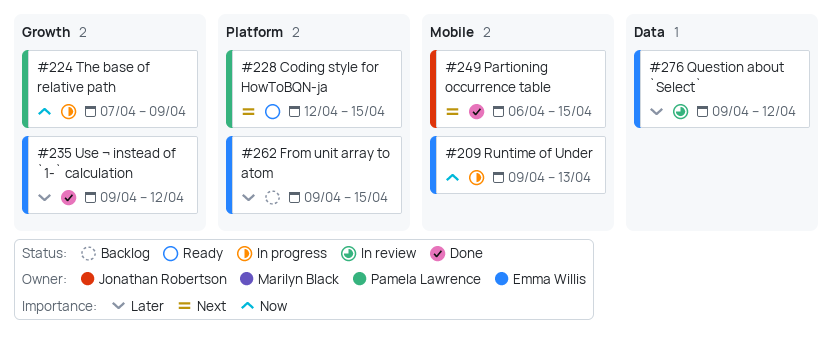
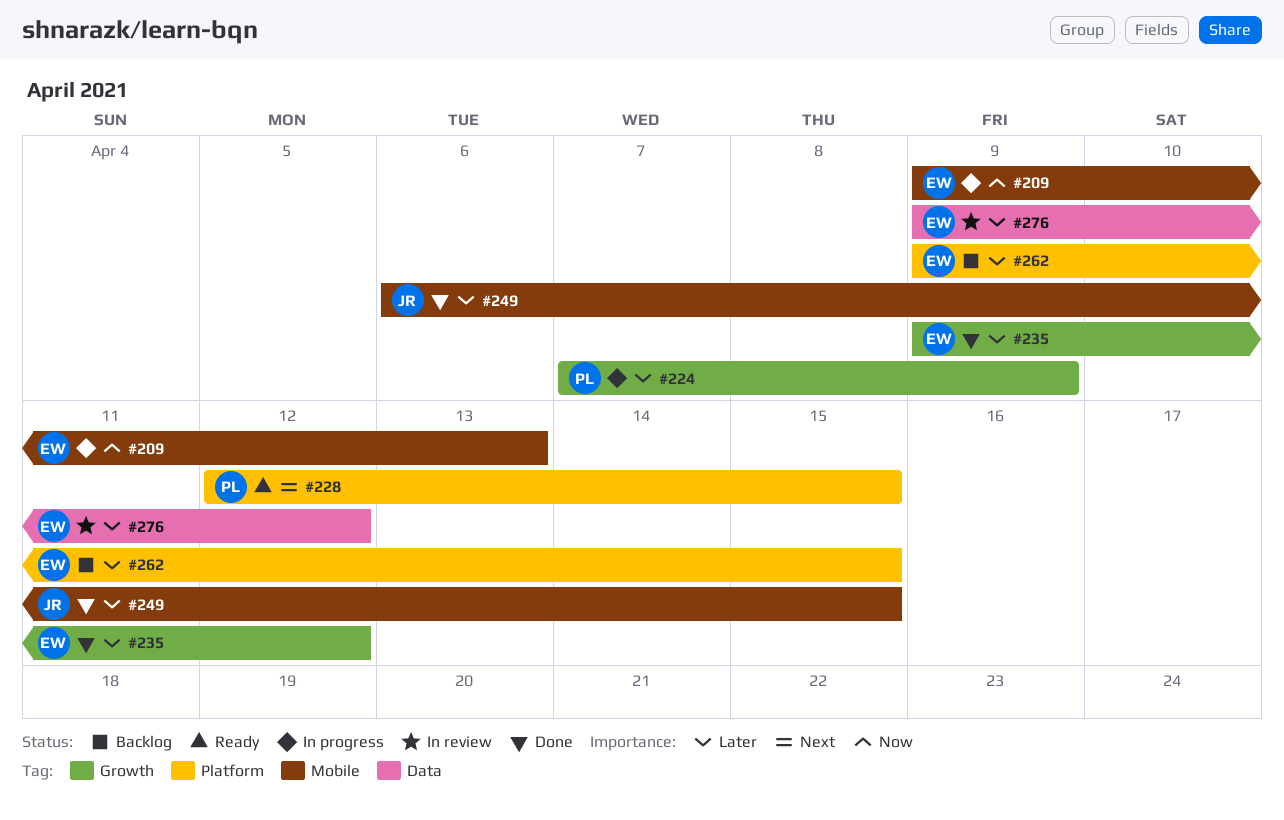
#224, priority: Now -> Later
#249, priority: Next -> Later

